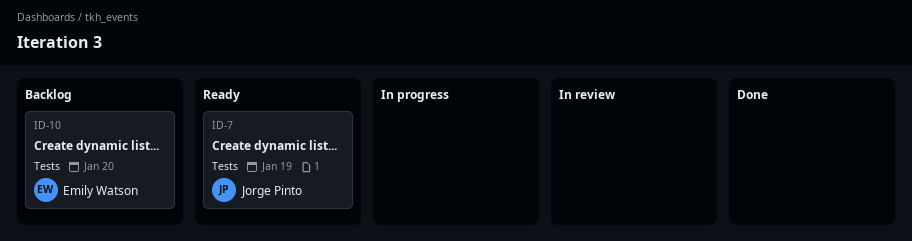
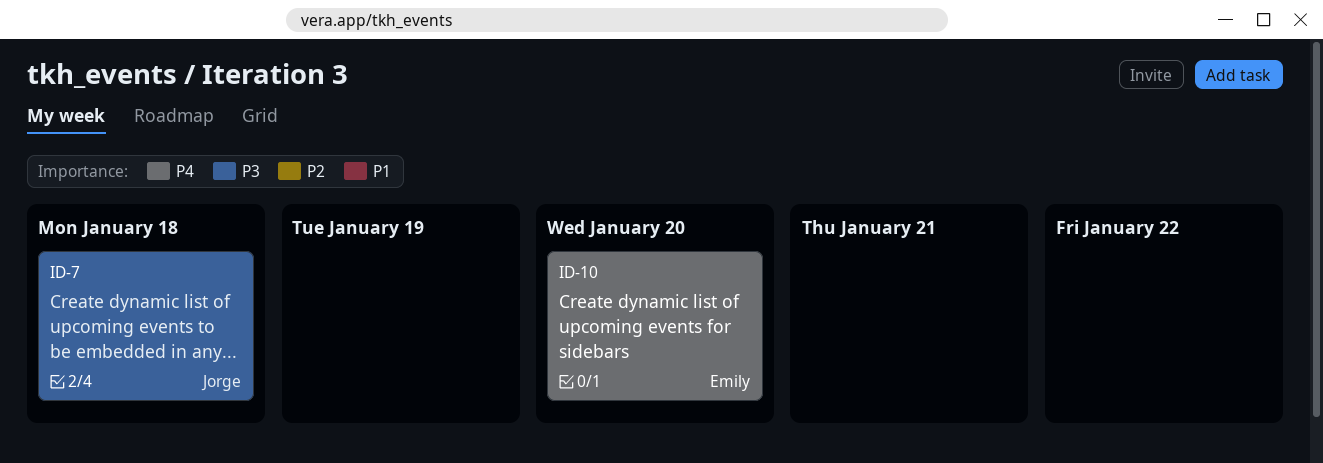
ID-7, due: Jan 19 -> Jan 18

